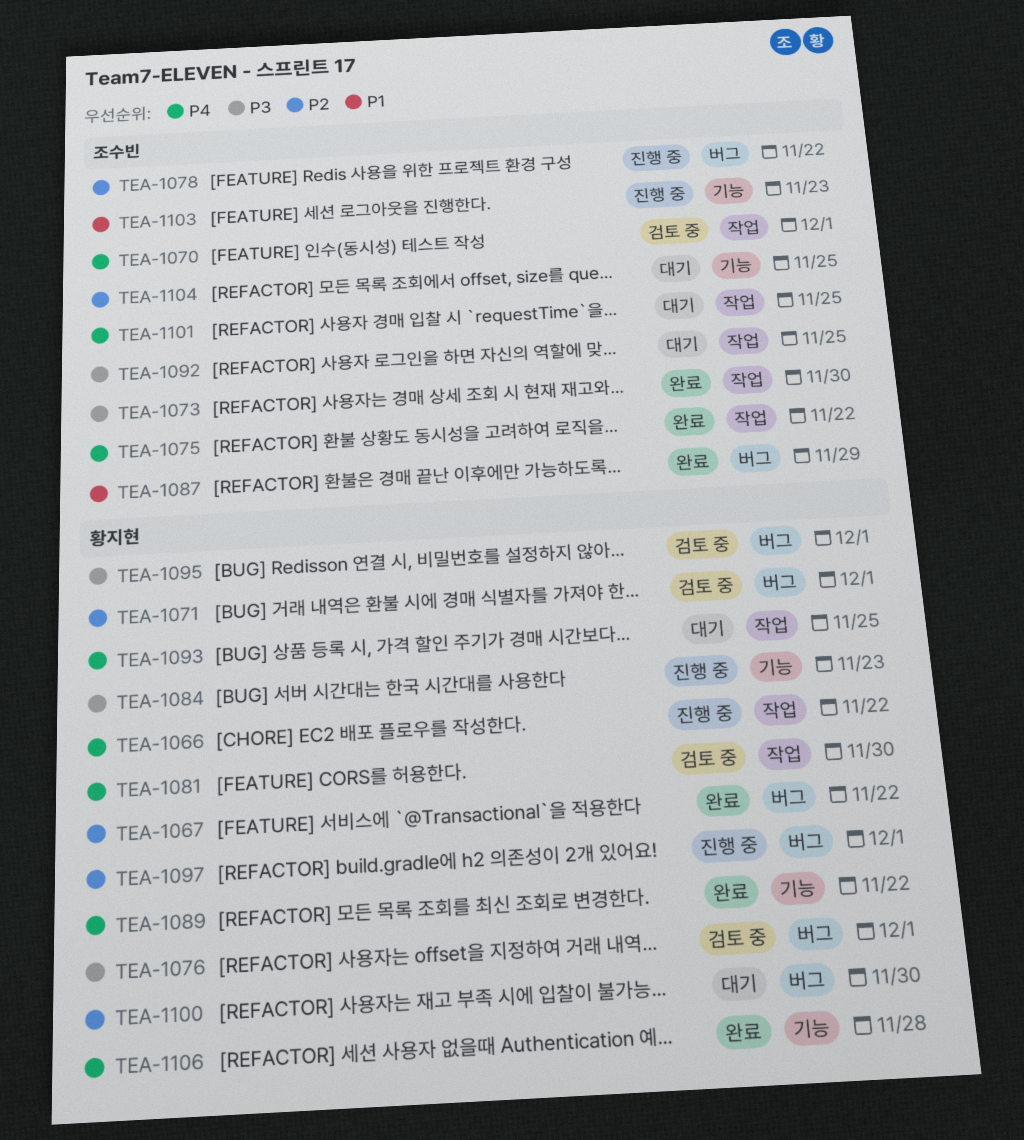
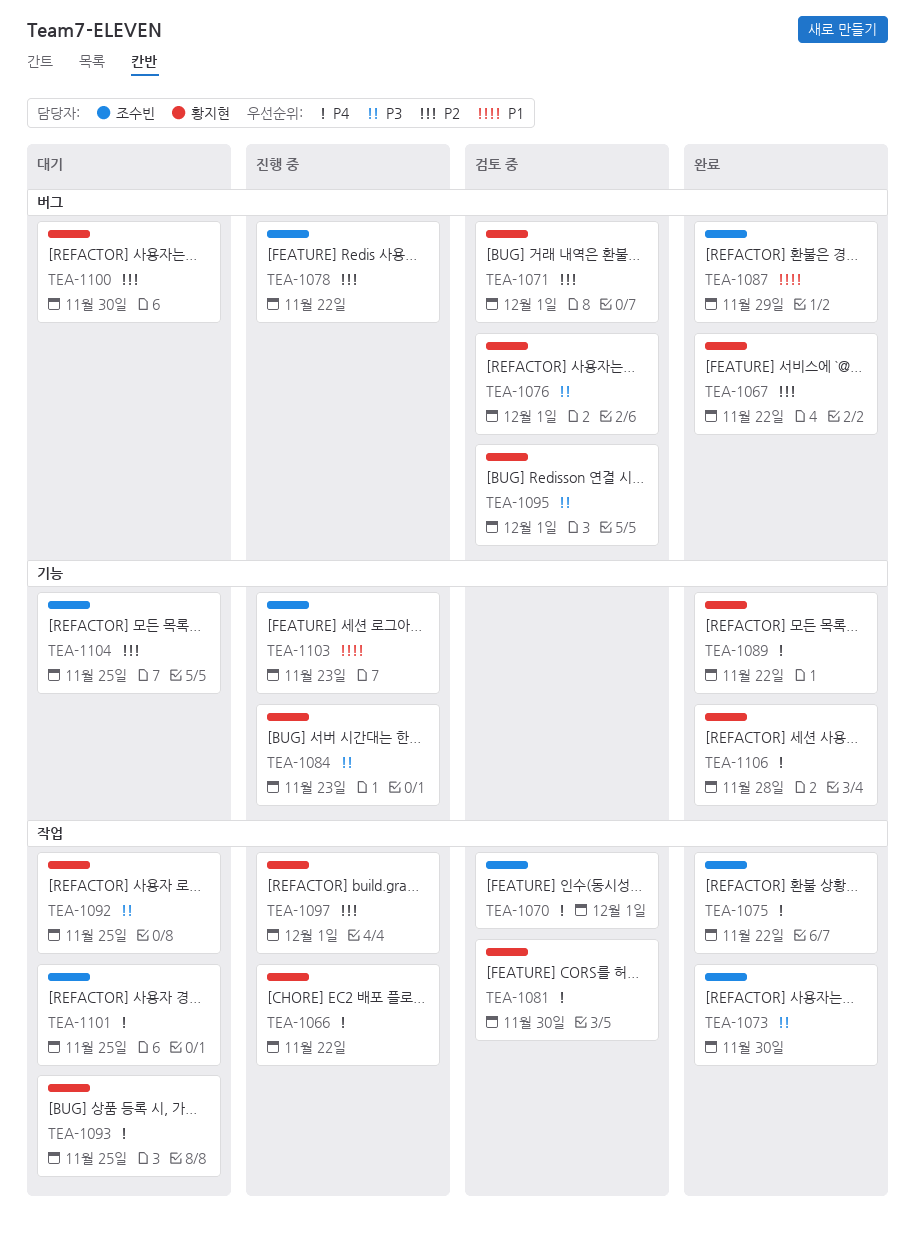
TEA-1092, owner: 조수빈 -> 황지현
TEA-1097, label: 버그 -> 작업

